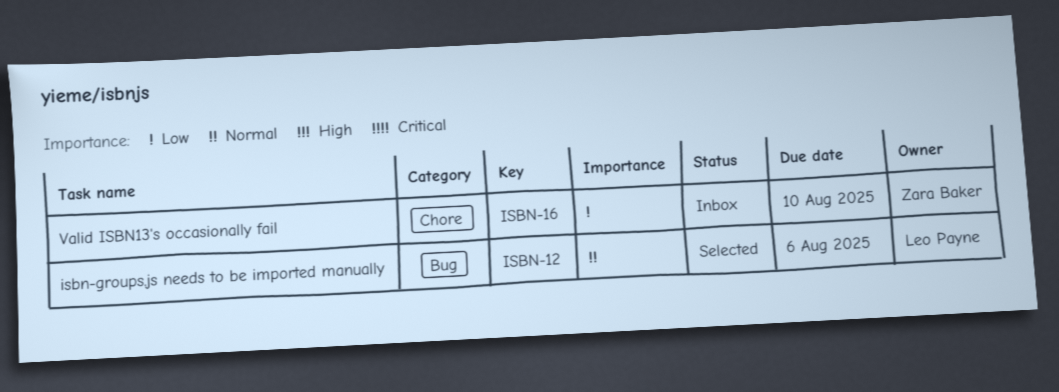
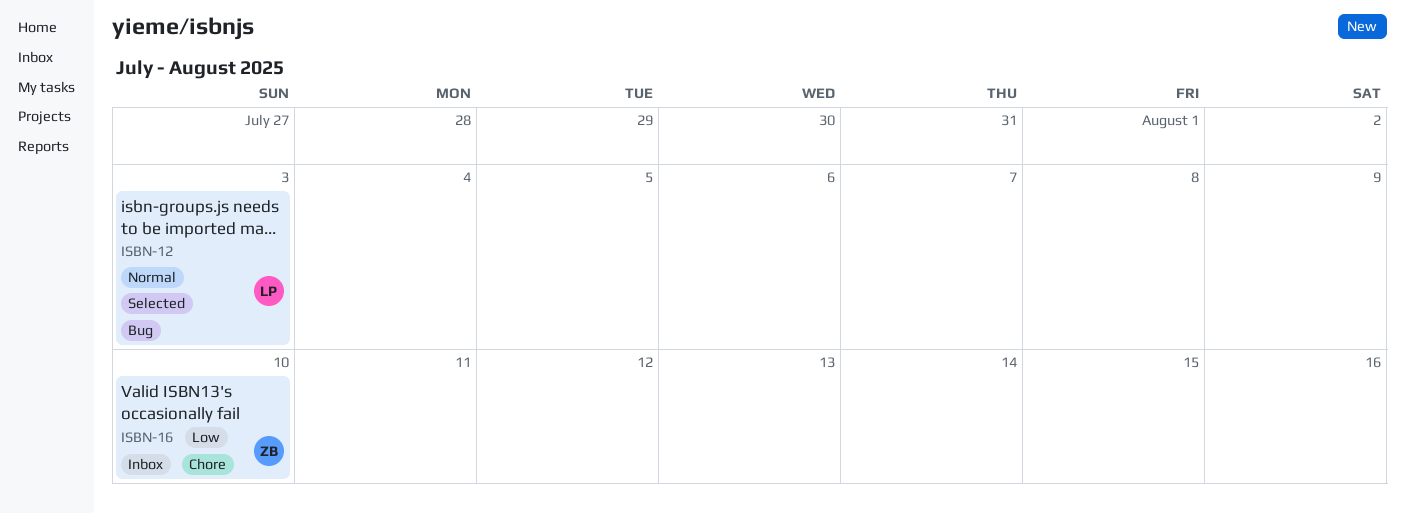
ISBN-12, due: Aug 6 -> Aug 3

